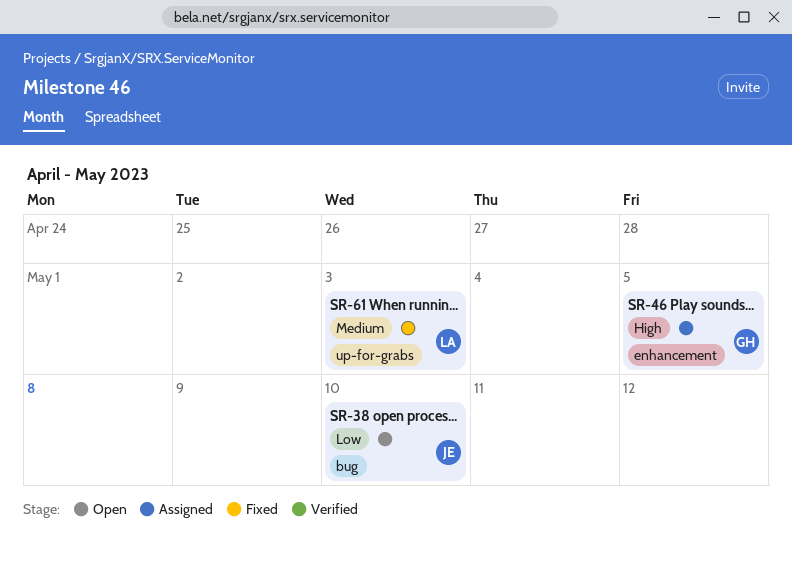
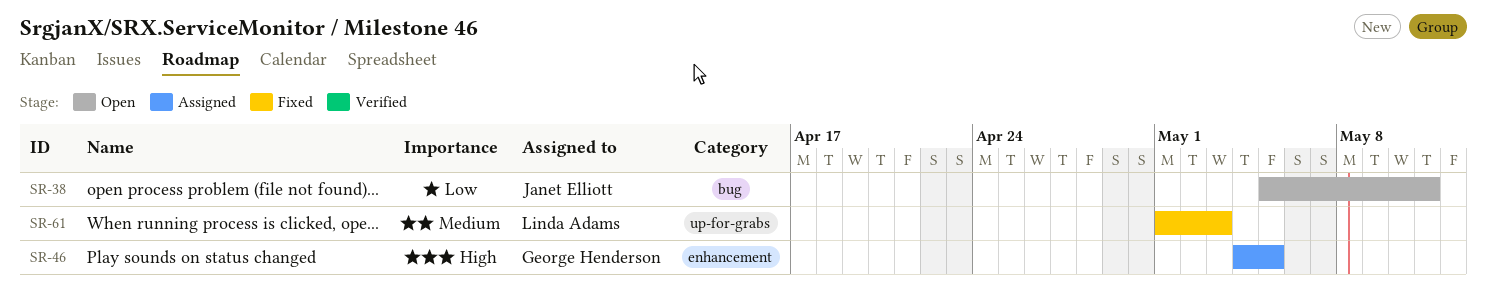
SR-38, due: May 10 -> May 11

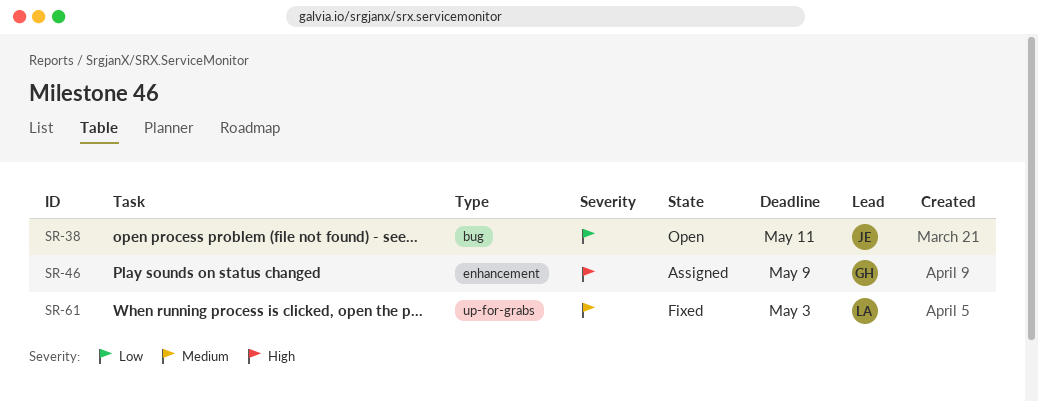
SR-46, due: May 5 -> May 9

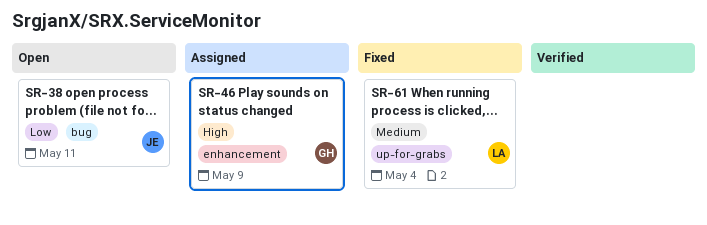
SR-61, due: May 3 -> May 4

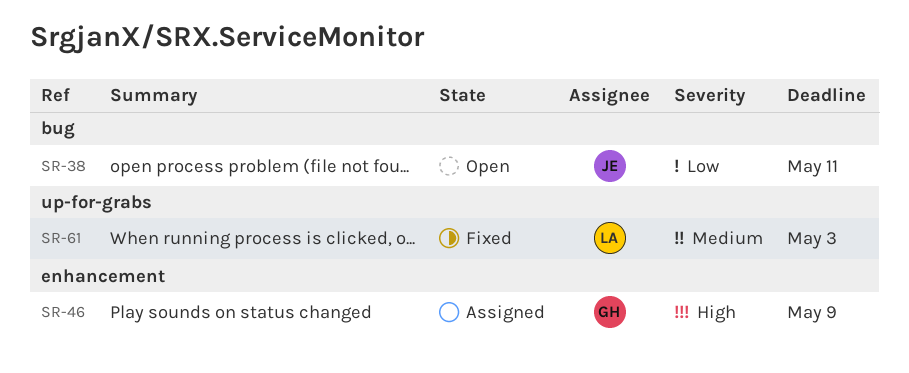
SR-61, due: May 4 -> May 3

